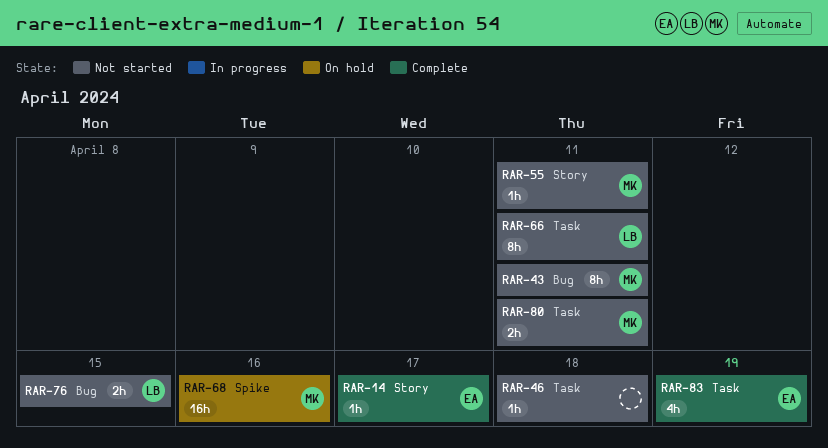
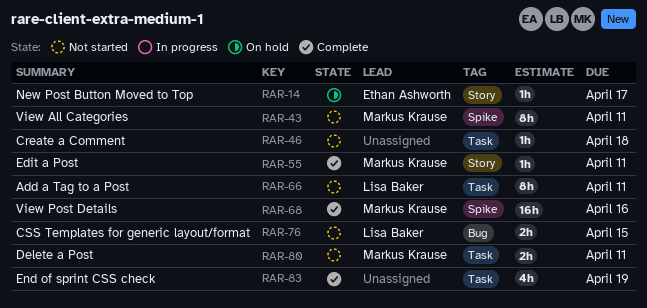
RAR-14, status: Complete -> On hold
RAR-43, label: Bug -> Spike
RAR-55, status: Not started -> Complete
RAR-68, status: On hold -> Complete
RAR-83, owner: Ethan Ashworth -> none

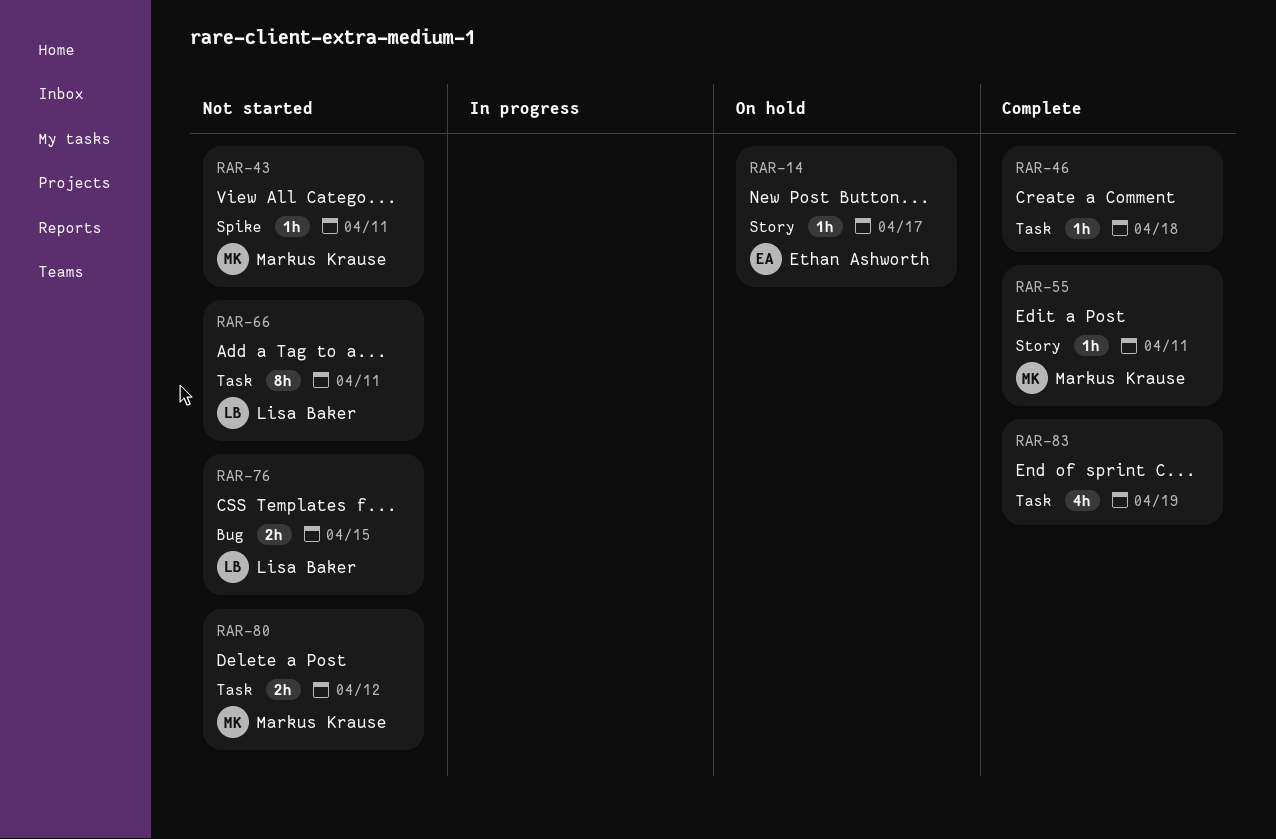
RAR-43, estimate: 8h -> 1h
RAR-46, status: Not started -> Complete
RAR-68: present -> none
RAR-80, due: Apr 11 -> Apr 12

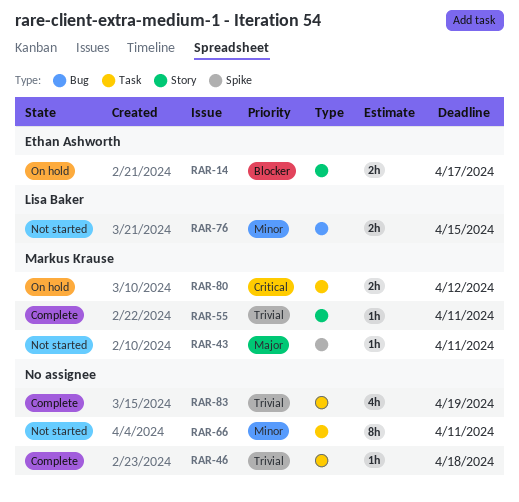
RAR-14, estimate: 1h -> 2h
RAR-66, owner: Lisa Baker -> none
RAR-80, status: Not started -> On hold

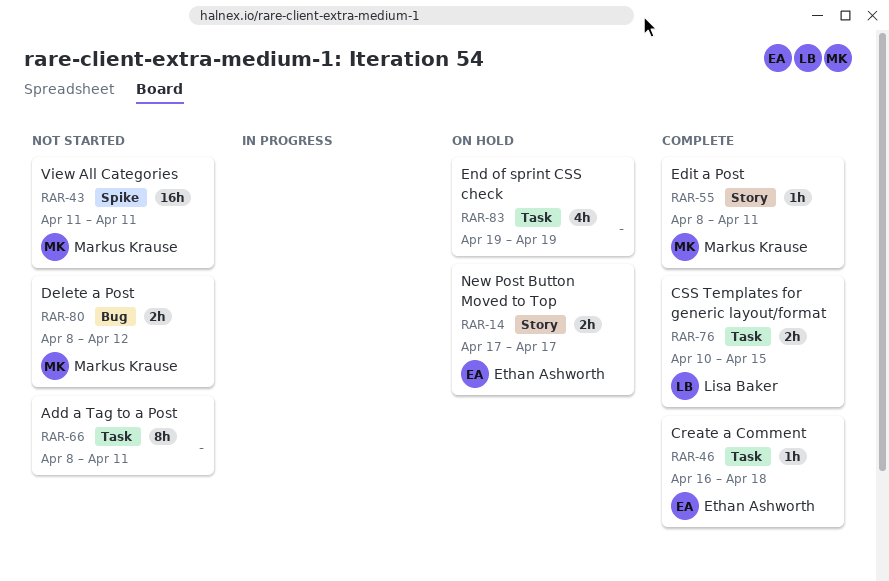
RAR-43, estimate: 1h -> 16h
RAR-46, owner: none -> Ethan Ashworth
RAR-76, status: Not started -> Complete
RAR-76, label: Bug -> Task
RAR-80, status: On hold -> Not started
RAR-80, label: Task -> Bug
RAR-83, status: Complete -> On hold

